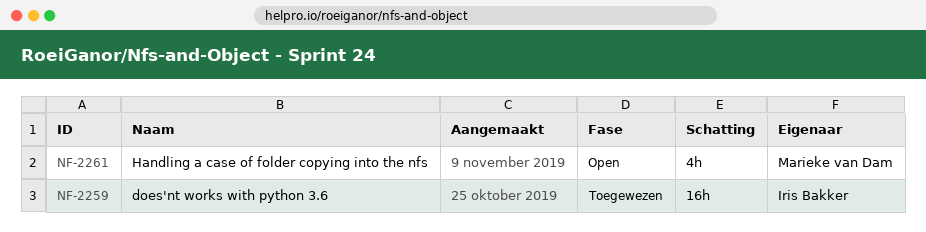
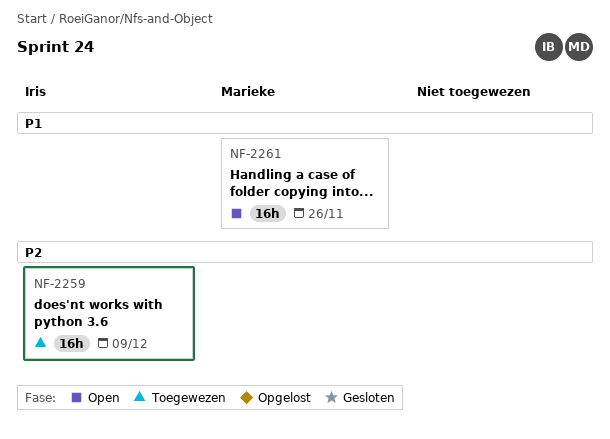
NF-2261, estimate: 4h -> 16h

